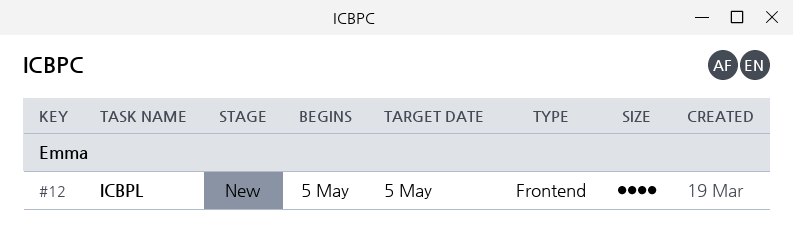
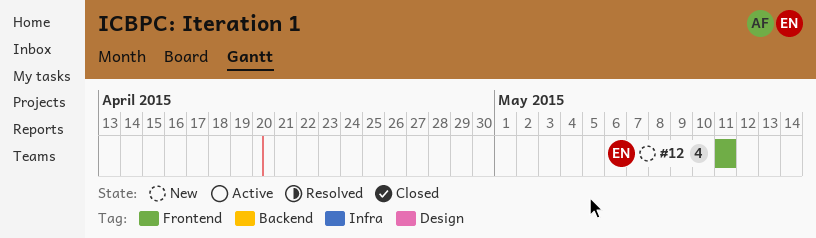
#12, start: May 5 -> May 11
#12, due: May 5 -> May 11

